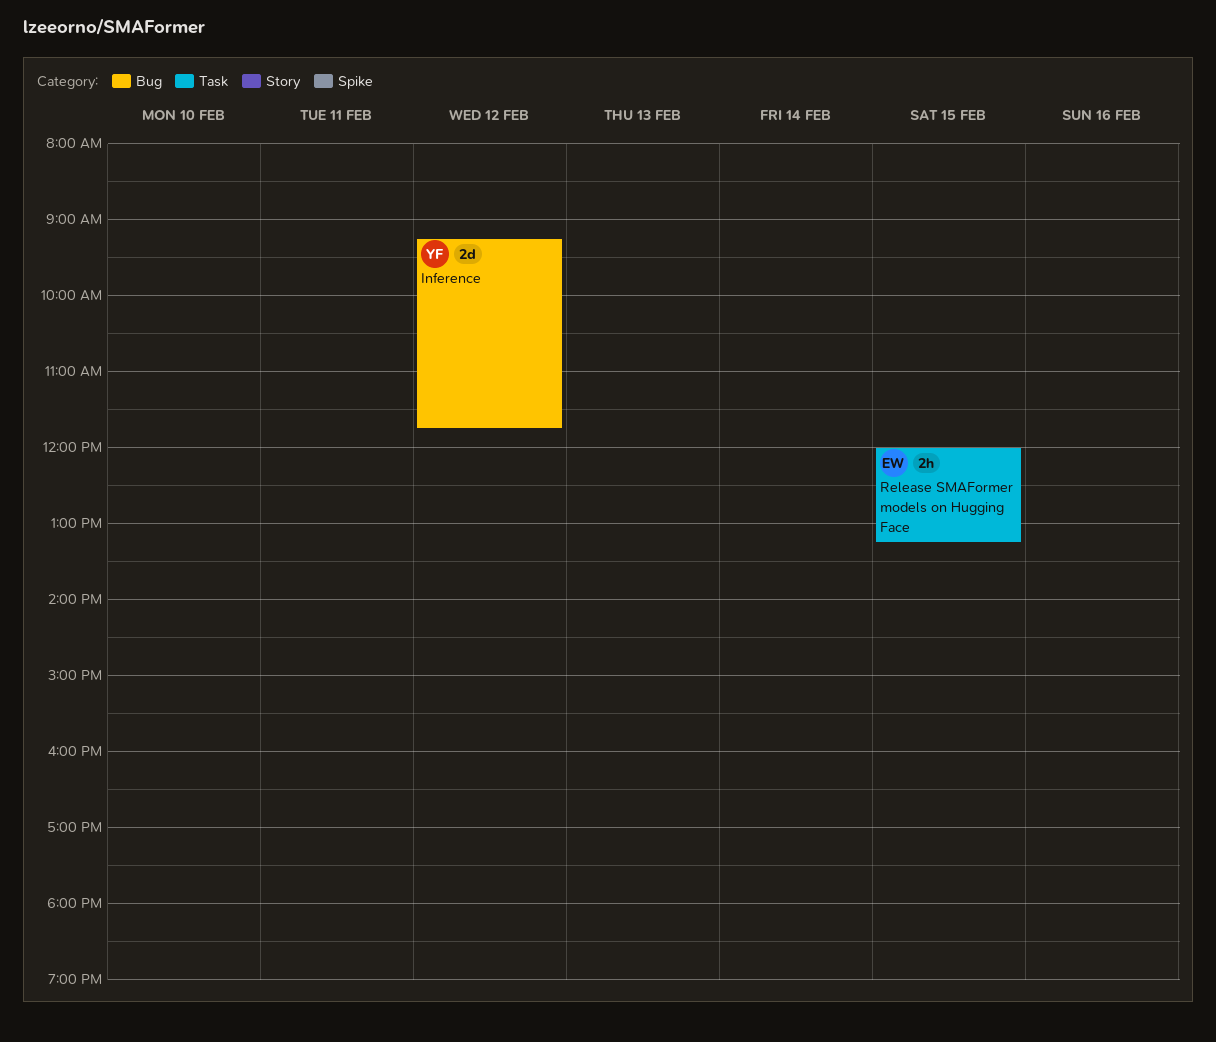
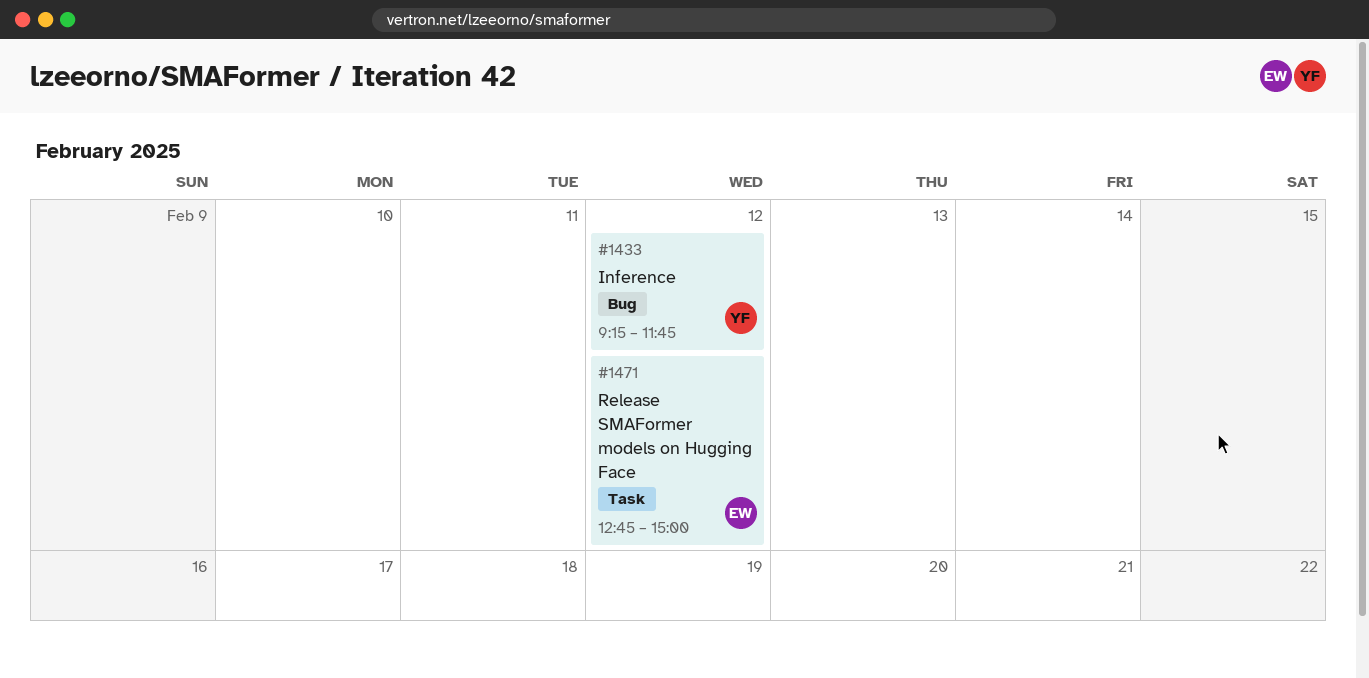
Release SMAFormer models on Hugging Face, day: Feb 15 -> Feb 12
Release SMAFormer models on Hugging Face, begins: 12:00 -> 12:45
Release SMAFormer models on Hugging Face, ends: 13:15 -> 15:00

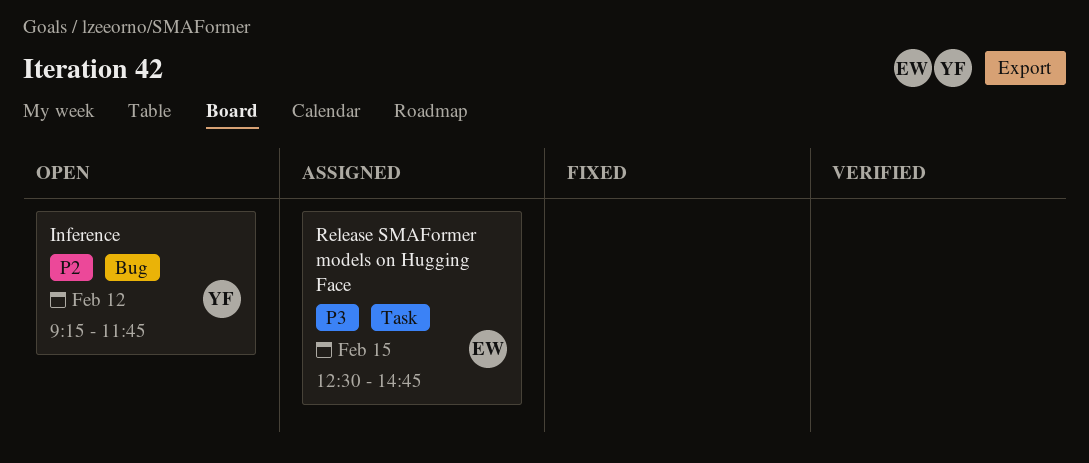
Release SMAFormer models on Hugging Face, day: Feb 12 -> Feb 15
Release SMAFormer models on Hugging Face, begins: 12:45 -> 12:30
Release SMAFormer models on Hugging Face, ends: 15:00 -> 14:45

